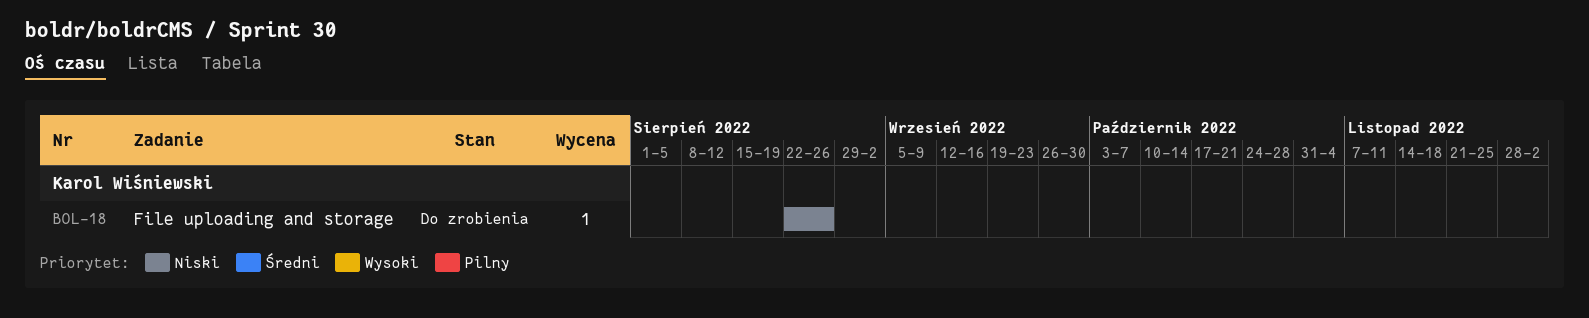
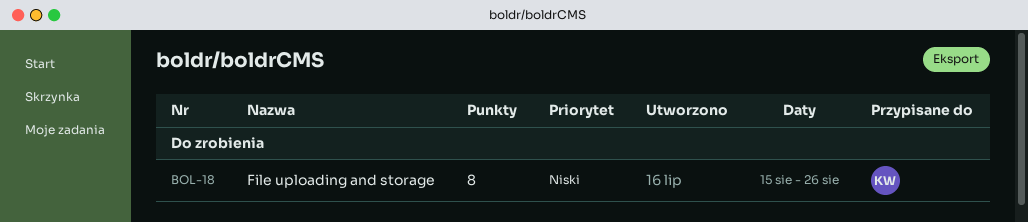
BOL-18, estimate: 1 -> 8
BOL-18, start: Aug 22 -> Aug 15

